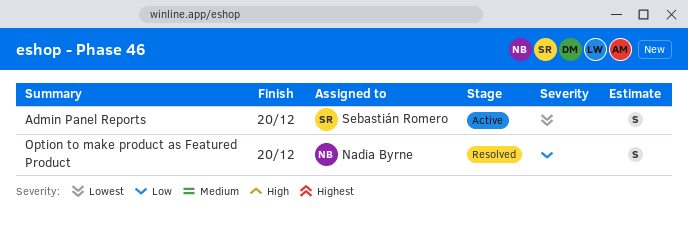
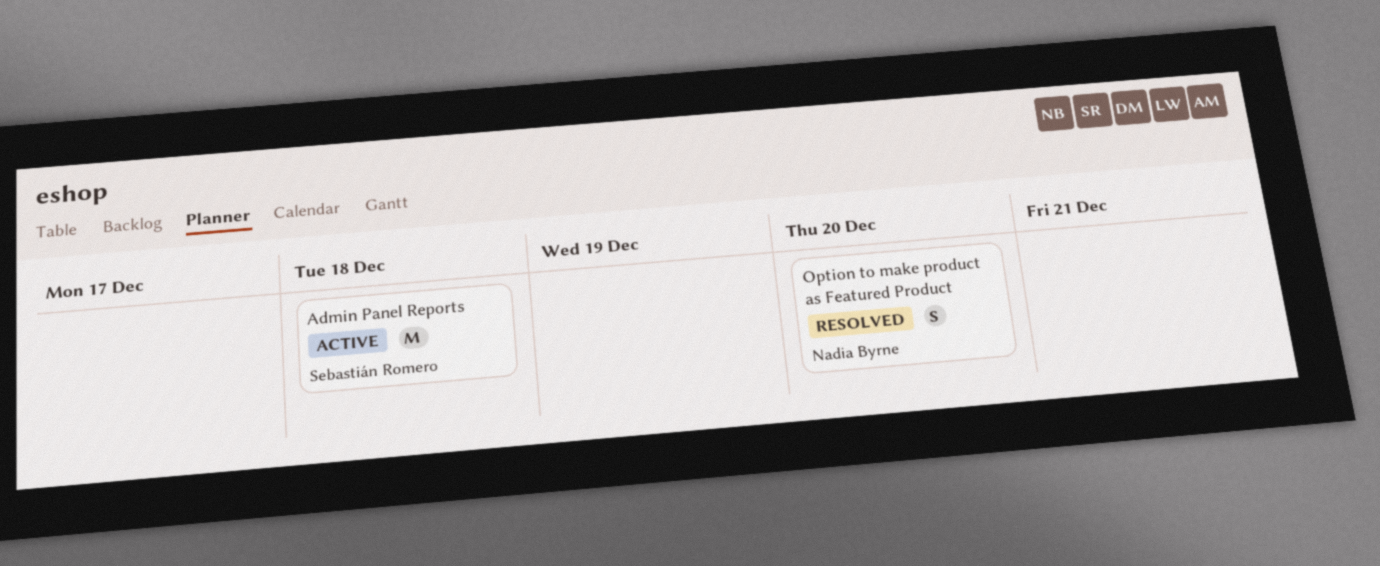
Admin Panel Reports, estimate: S -> M
Admin Panel Reports, due: Dec 20 -> Dec 18

